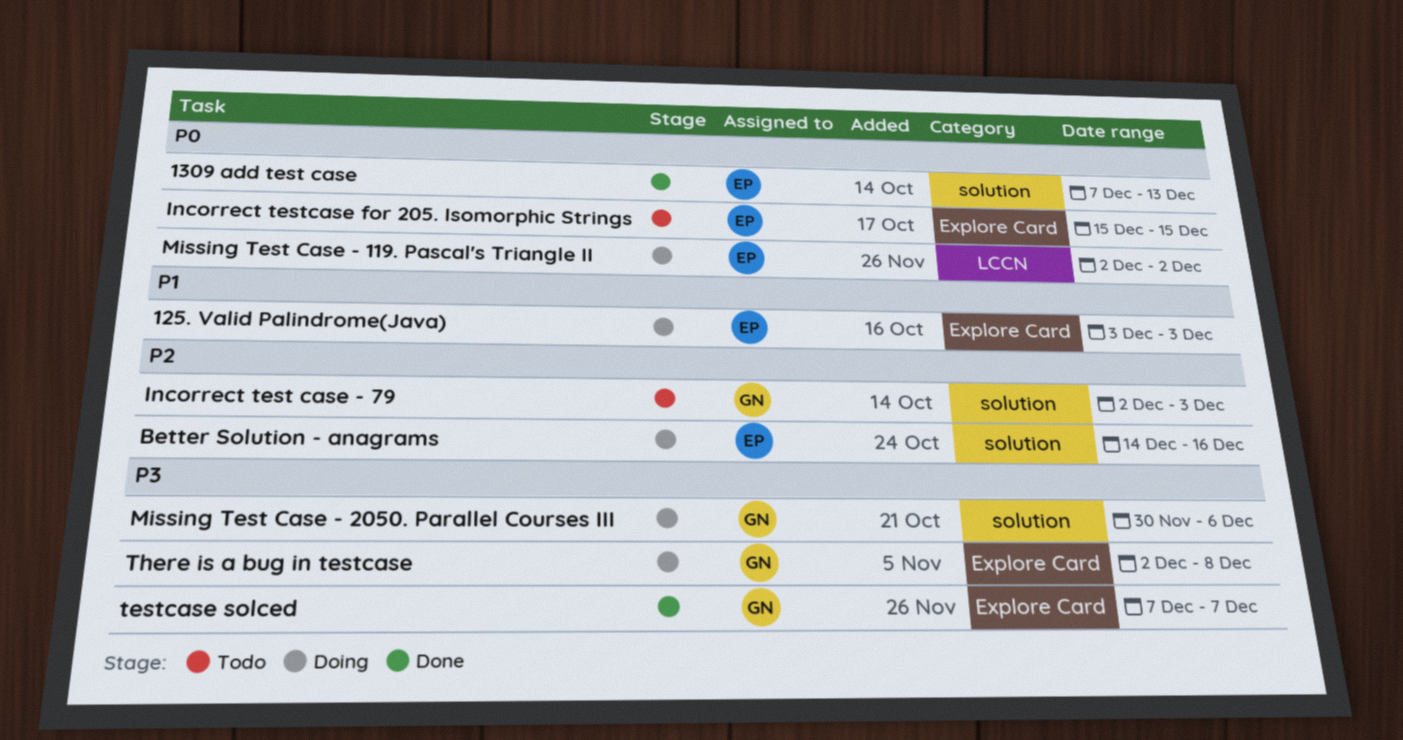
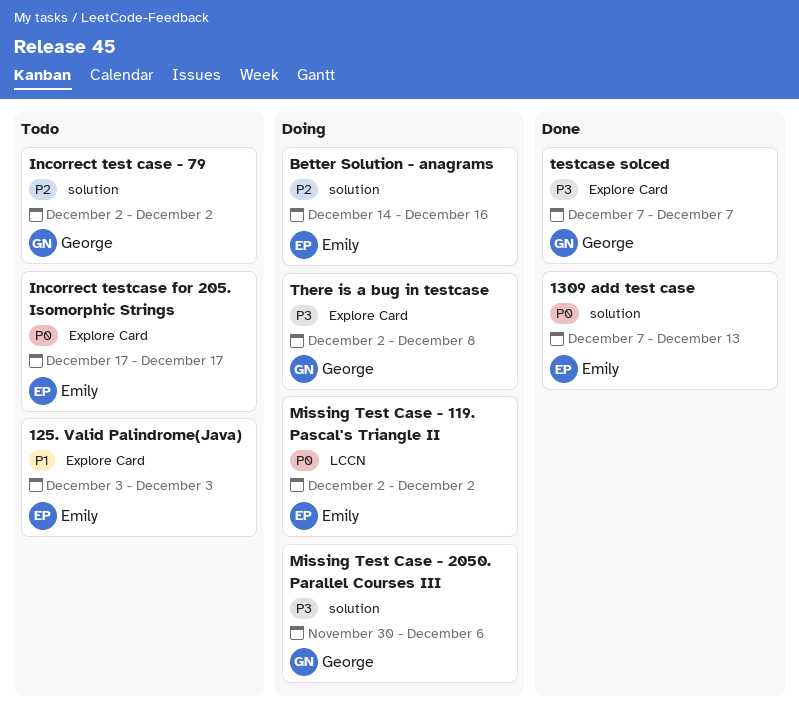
125. Valid Palindrome(Java), status: Doing -> Todo
Incorrect test case - 79, due: Dec 3 -> Dec 2
Incorrect testcase for 205. Isomorphic Strings, start: Dec 15 -> Dec 17
Incorrect testcase for 205. Isomorphic Strings, due: Dec 15 -> Dec 17

